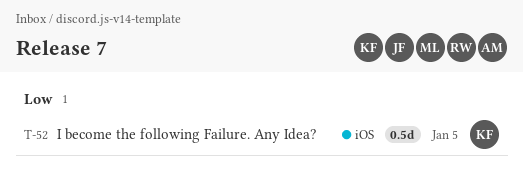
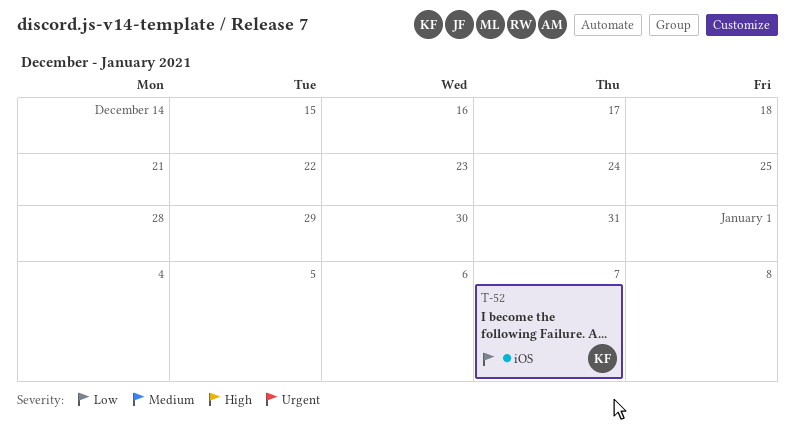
T-52, due: Jan 5 -> Jan 7

